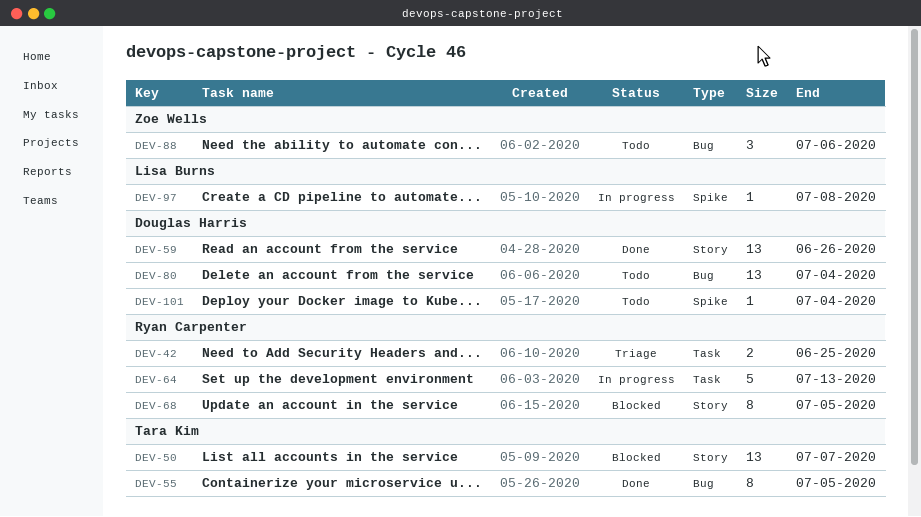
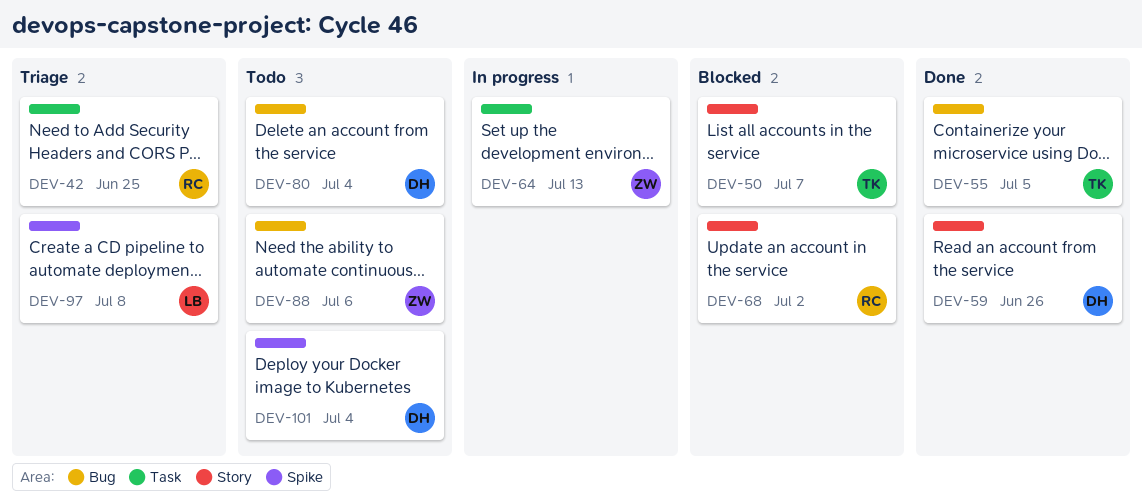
DEV-64, owner: Ryan Carpenter -> Zoe Wells
DEV-68, due: Jul 5 -> Jul 2
DEV-97, status: In progress -> Triage

